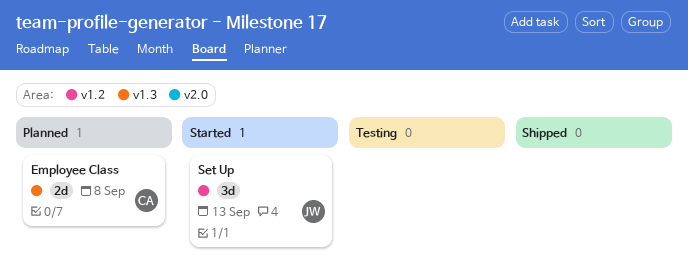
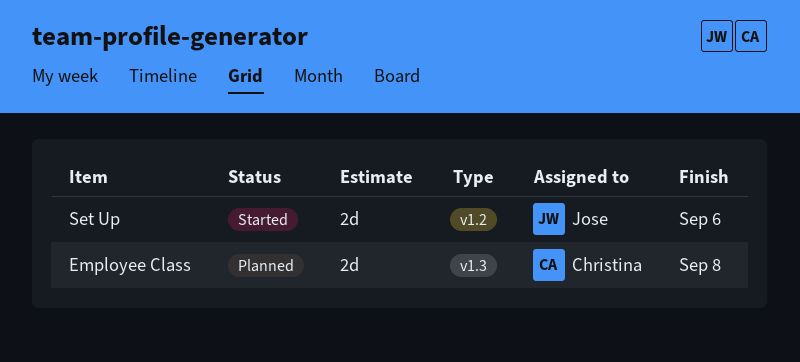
Set Up, estimate: 3d -> 2d
Set Up, due: Sep 13 -> Sep 6

